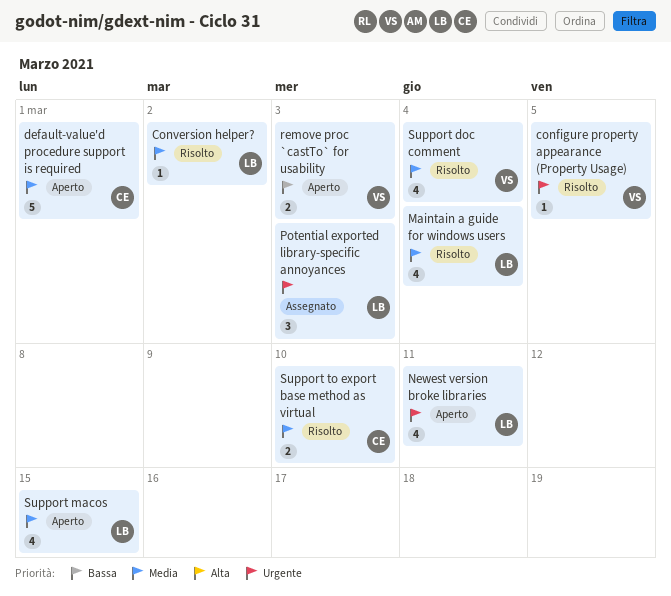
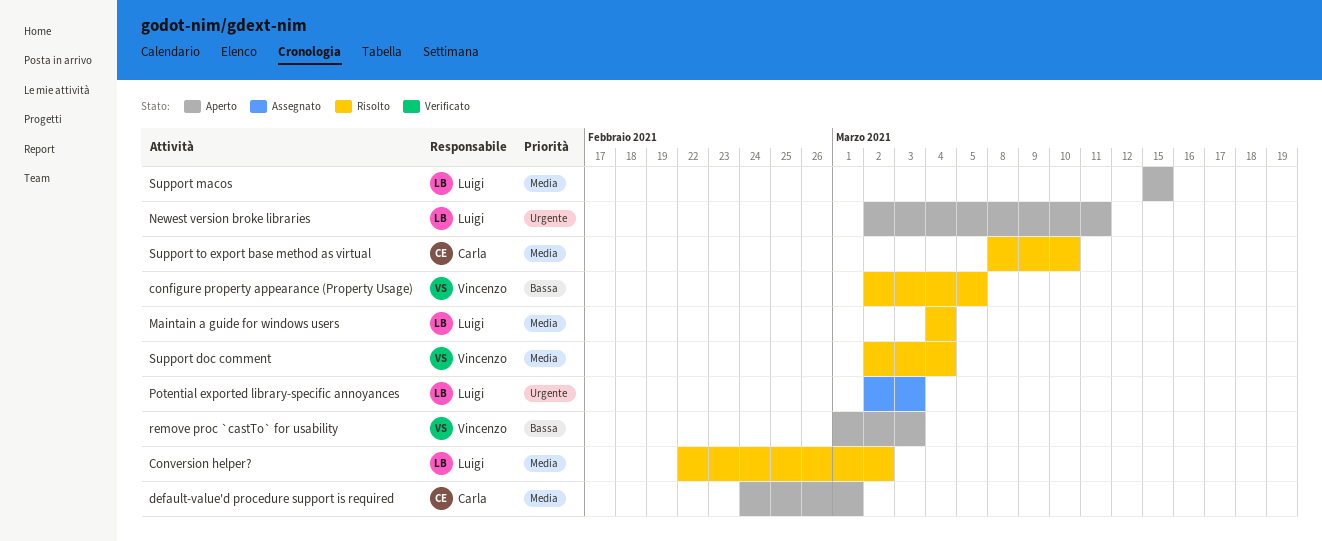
configure property appearance (Property Usage), priority: Urgente -> Bassa

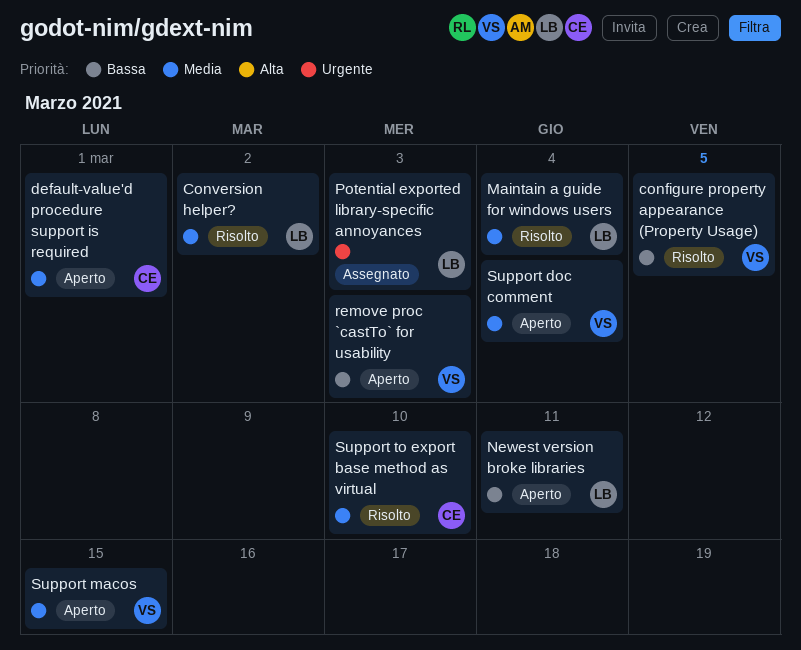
Newest version broke libraries, priority: Urgente -> Bassa
Support doc comment, status: Risolto -> Aperto
Support macos, owner: Luigi -> Vincenzo

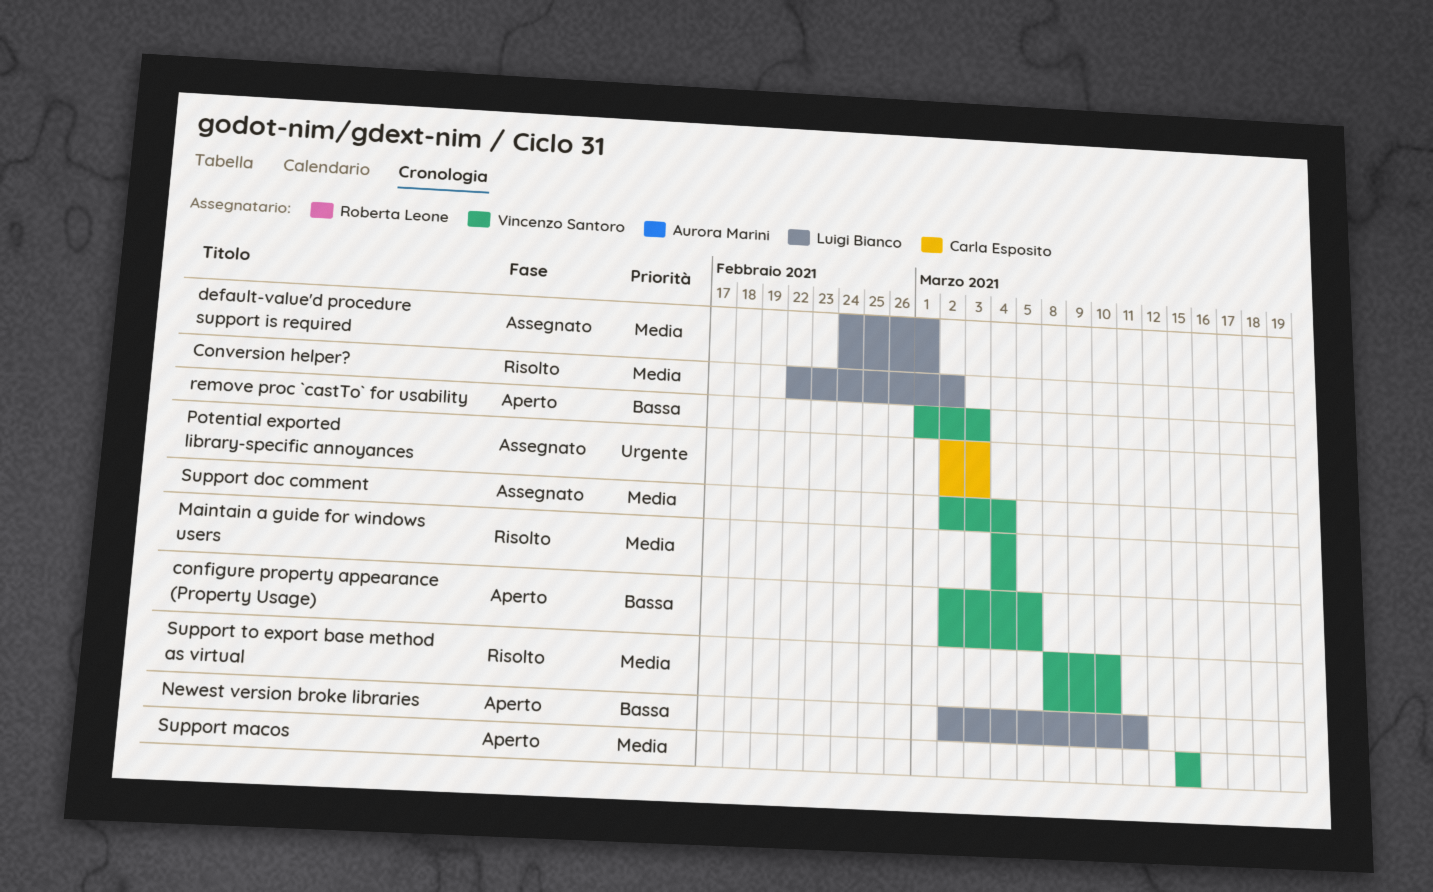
configure property appearance (Property Usage), status: Risolto -> Aperto
default-value'd procedure support is required, status: Aperto -> Assegnato
default-value'd procedure support is required, owner: Carla Esposito -> Luigi Bianco
Maintain a guide for windows users, owner: Luigi Bianco -> Vincenzo Santoro
Potential exported library-specific annoyances, owner: Luigi Bianco -> Carla Esposito
Support doc comment, status: Aperto -> Assegnato
Support to export base method as virtual, owner: Carla Esposito -> Vincenzo Santoro

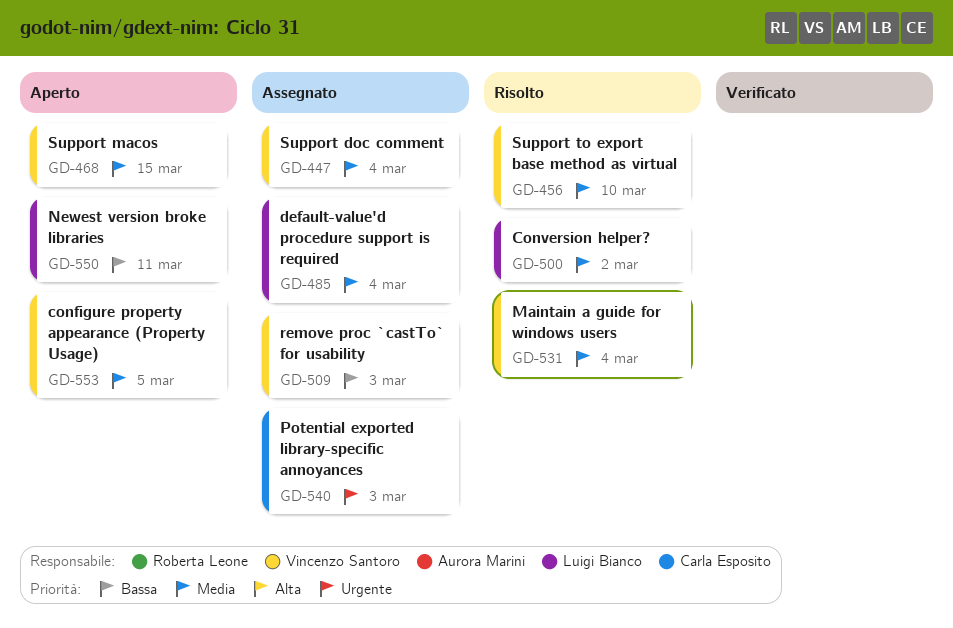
configure property appearance (Property Usage), priority: Bassa -> Media
default-value'd procedure support is required, due: Mar 1 -> Mar 4
remove proc `castTo` for usability, status: Aperto -> Assegnato

